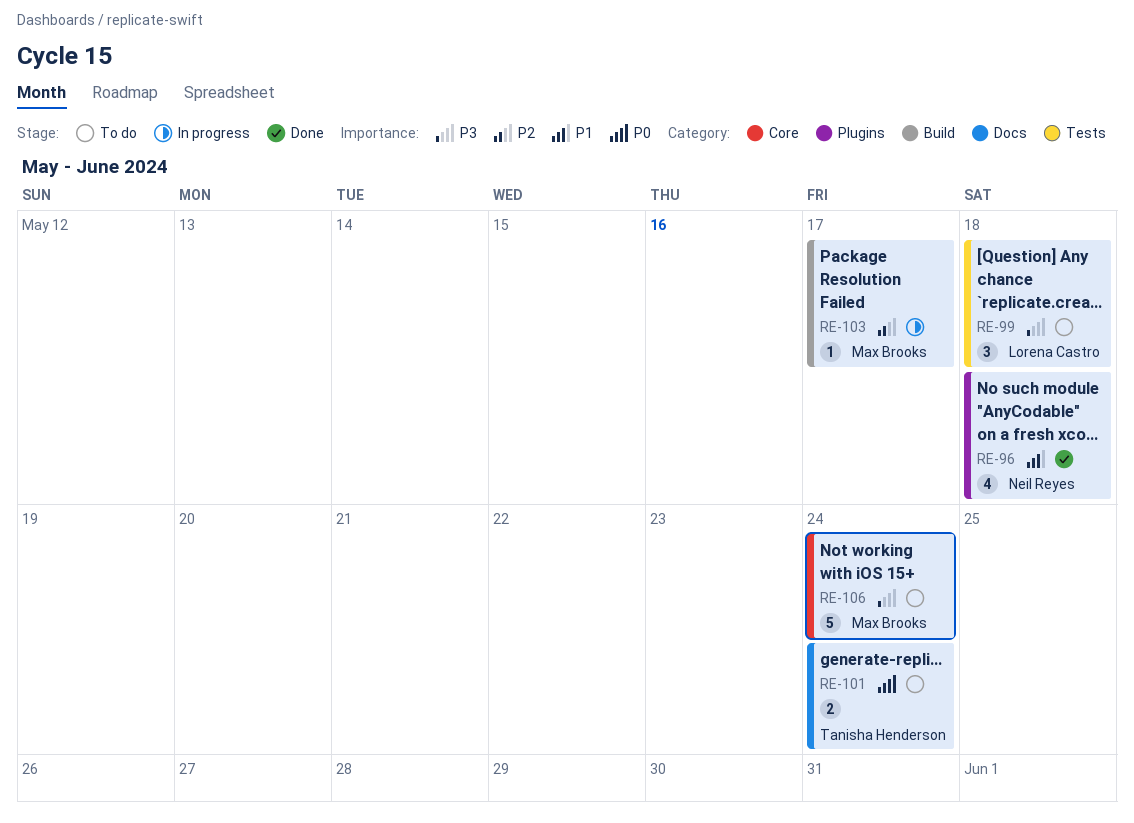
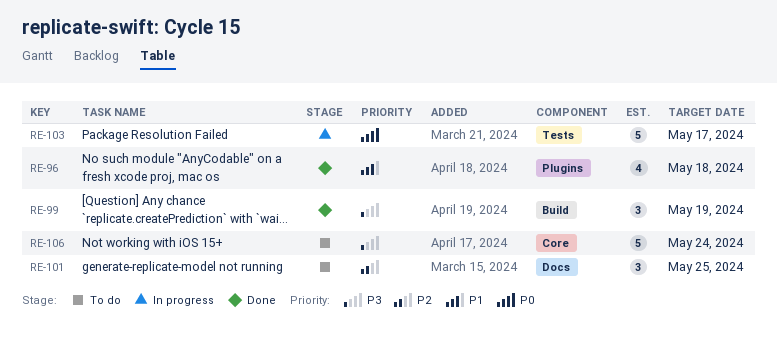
RE-99, status: To do -> Done
RE-99, label: Tests -> Build
RE-99, due: May 18 -> May 19
RE-101, priority: P0 -> P2
RE-101, estimate: 2 -> 3
RE-101, due: May 24 -> May 25
RE-103, priority: P2 -> P0
RE-103, label: Build -> Tests
RE-103, estimate: 1 -> 5

